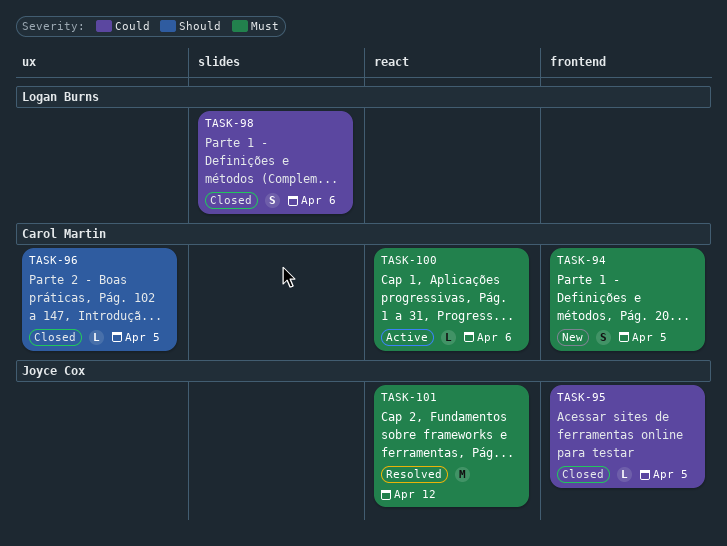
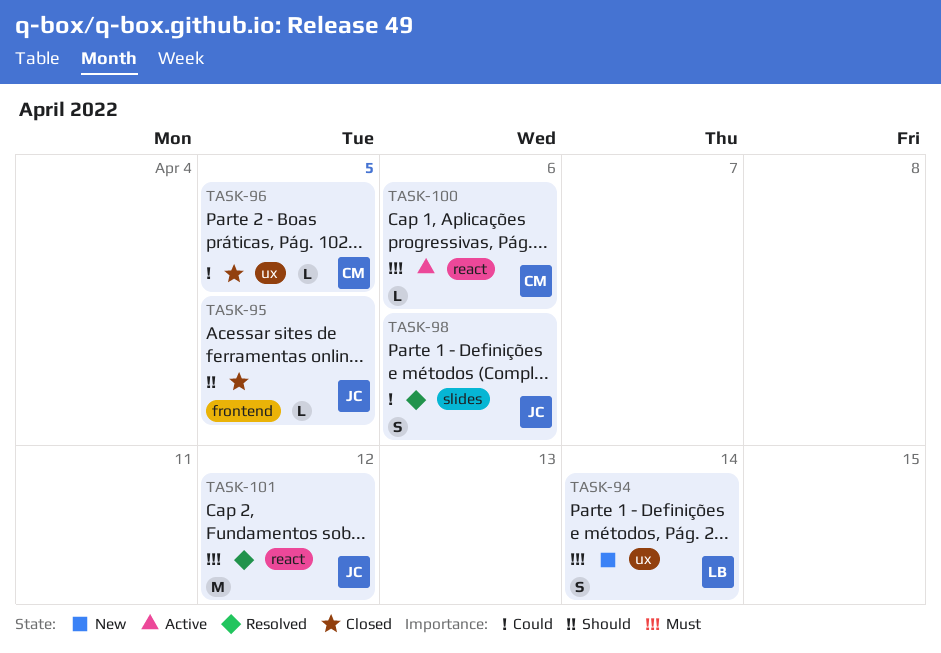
TASK-94, owner: Carol Martin -> Logan Burns
TASK-94, label: frontend -> ux
TASK-94, due: Apr 5 -> Apr 14
TASK-95, priority: Could -> Should
TASK-96, priority: Should -> Could
TASK-98, status: Closed -> Resolved
TASK-98, owner: Logan Burns -> Joyce Cox

